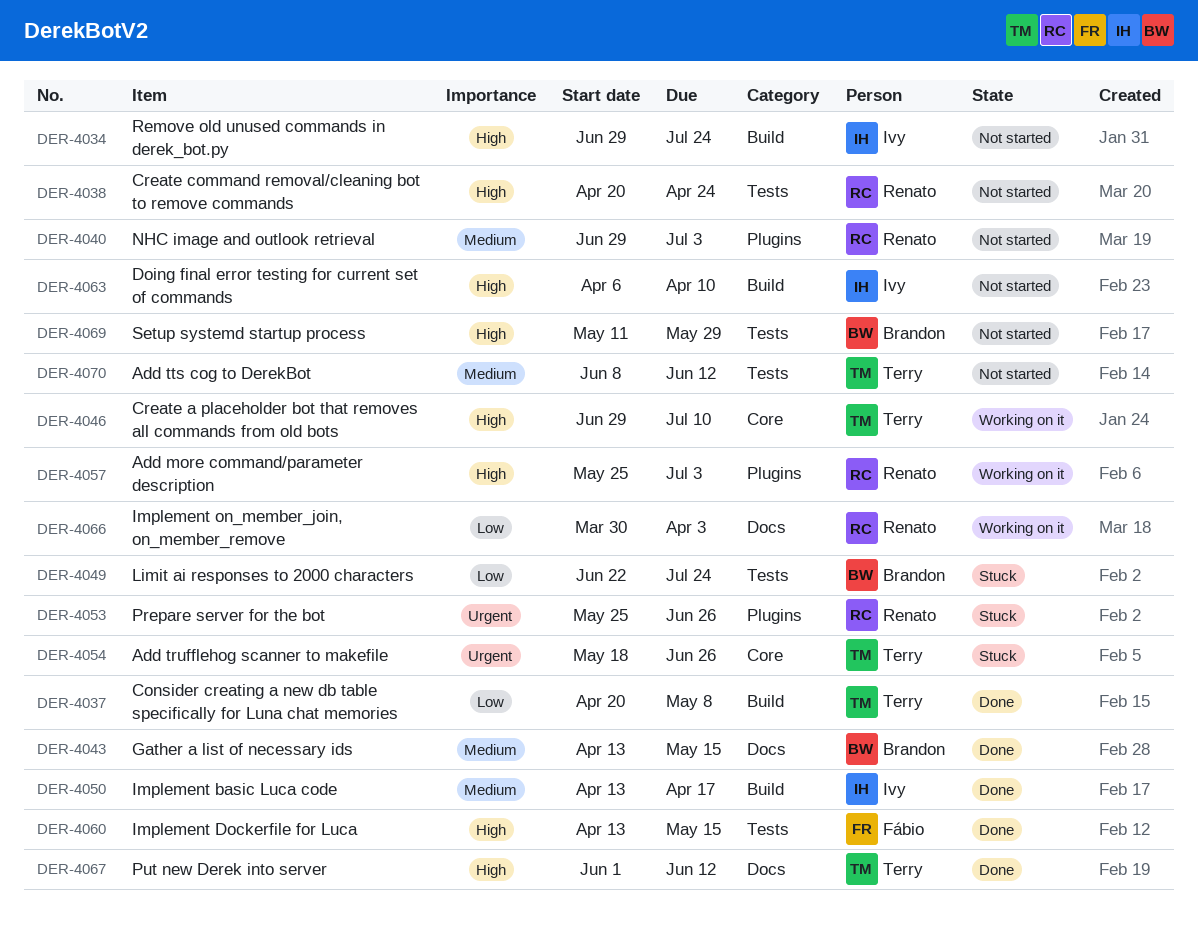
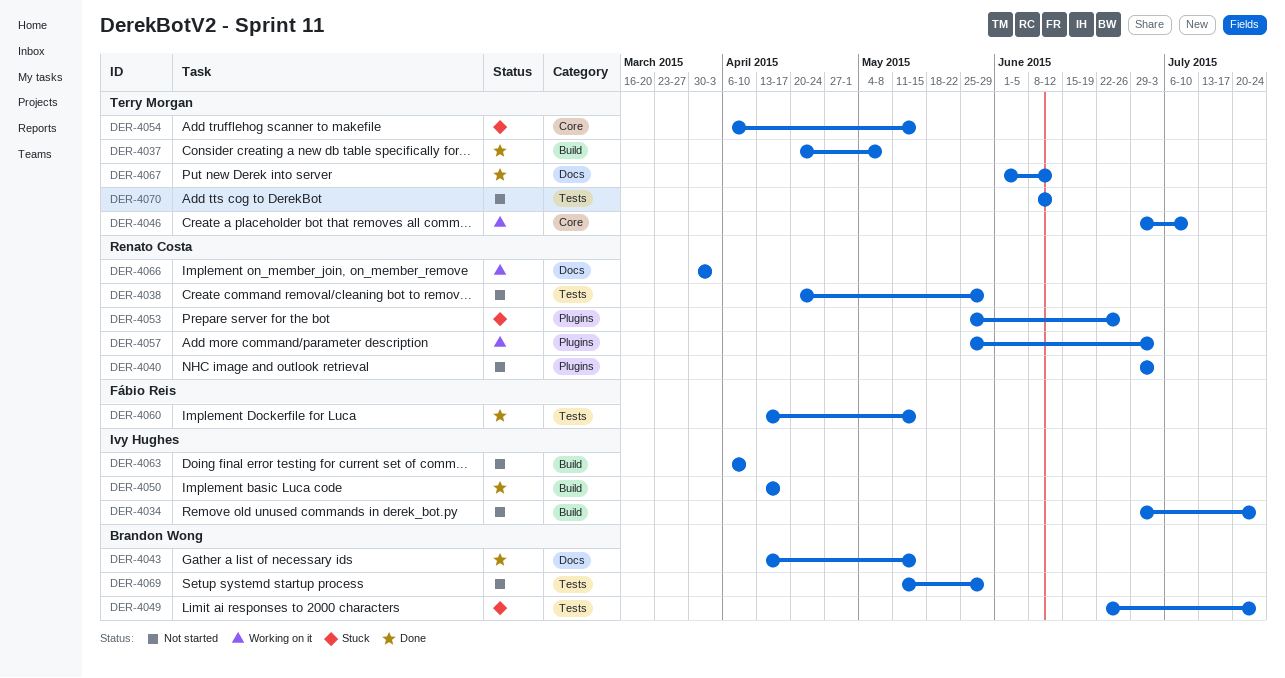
DER-4038, due: Apr 24 -> May 29
DER-4054, start: May 18 -> Apr 6
DER-4054, due: Jun 26 -> May 15

